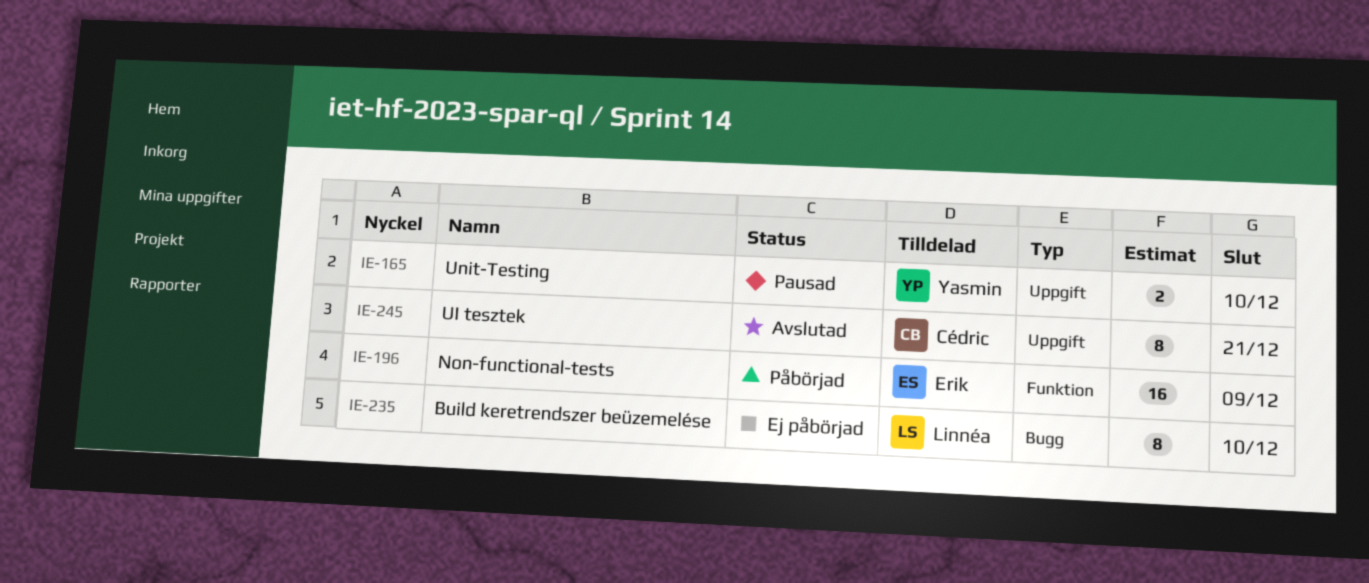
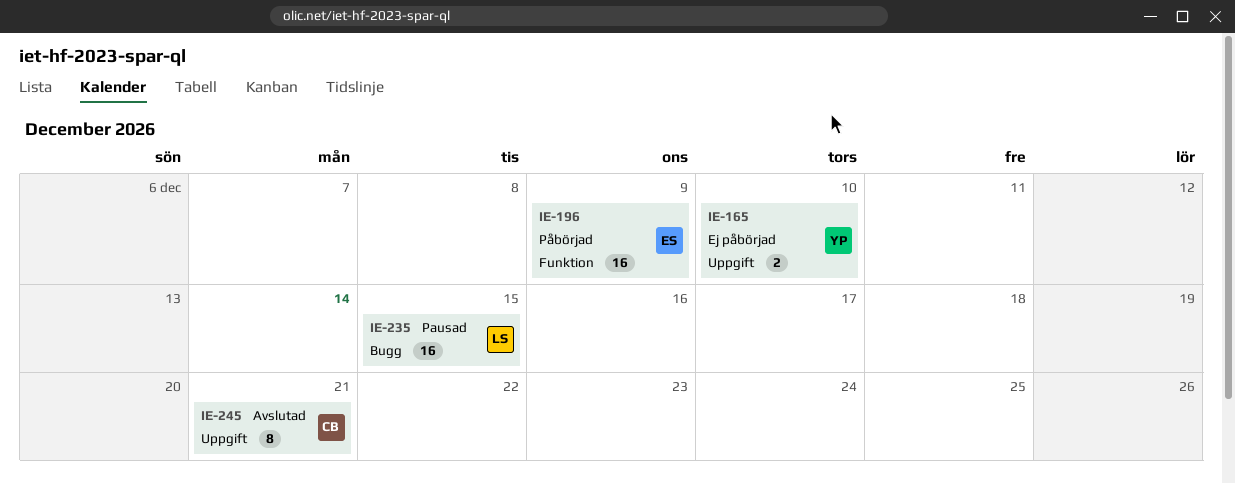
IE-165, status: Pausad -> Ej påbörjad
IE-235, status: Ej påbörjad -> Pausad
IE-235, estimate: 8 -> 16
IE-235, due: Dec 10 -> Dec 15

